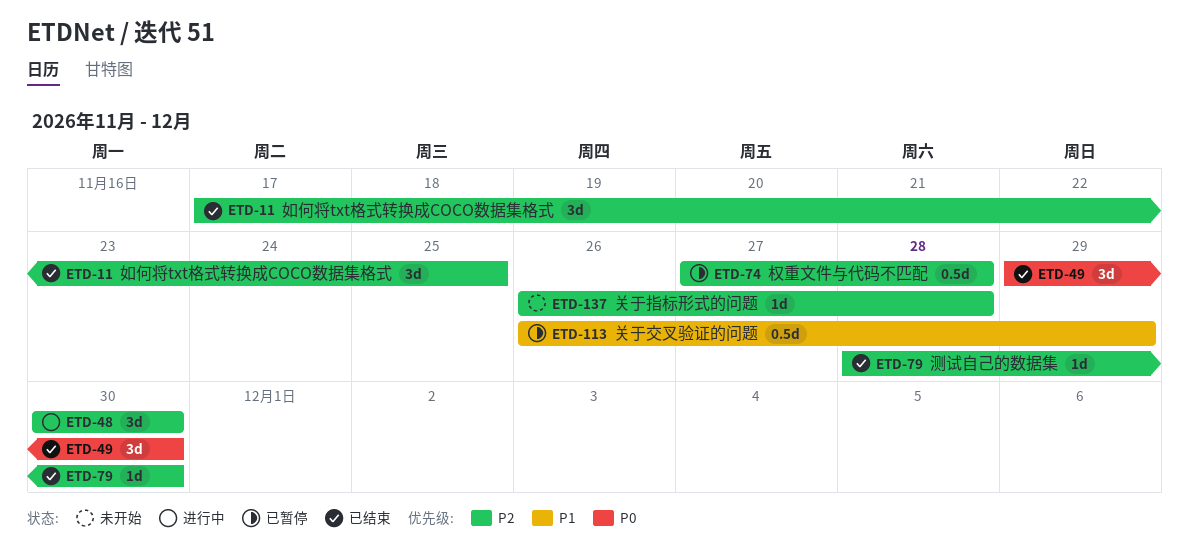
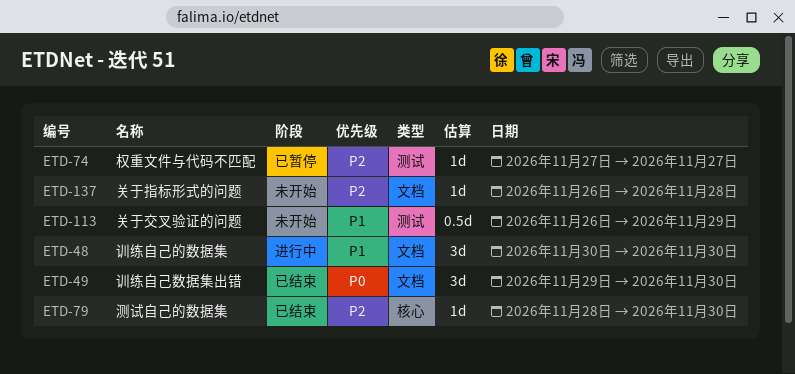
ETD-11: present -> none
ETD-48, priority: P2 -> P1
ETD-74, estimate: 0.5d -> 1d
ETD-74, due: Nov 28 -> Nov 27
ETD-113, status: 已暂停 -> 未开始

